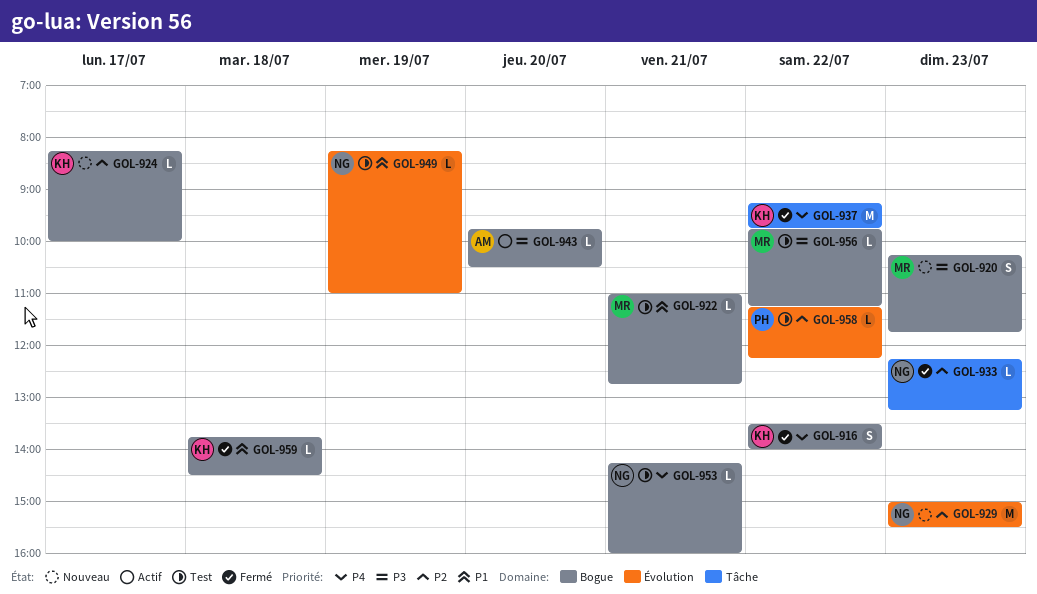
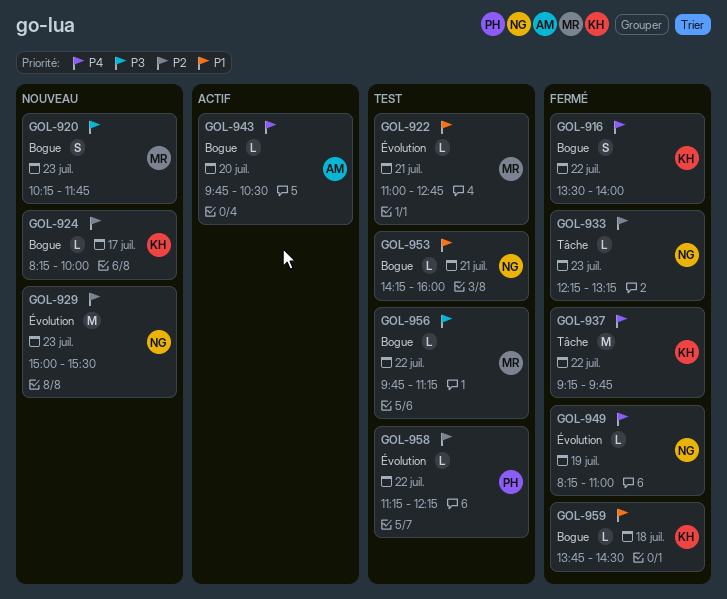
GOL-922, label: Bogue -> Évolution
GOL-943, priority: P3 -> P4
GOL-949, status: Test -> Fermé
GOL-949, priority: P1 -> P4
GOL-953, priority: P4 -> P1

